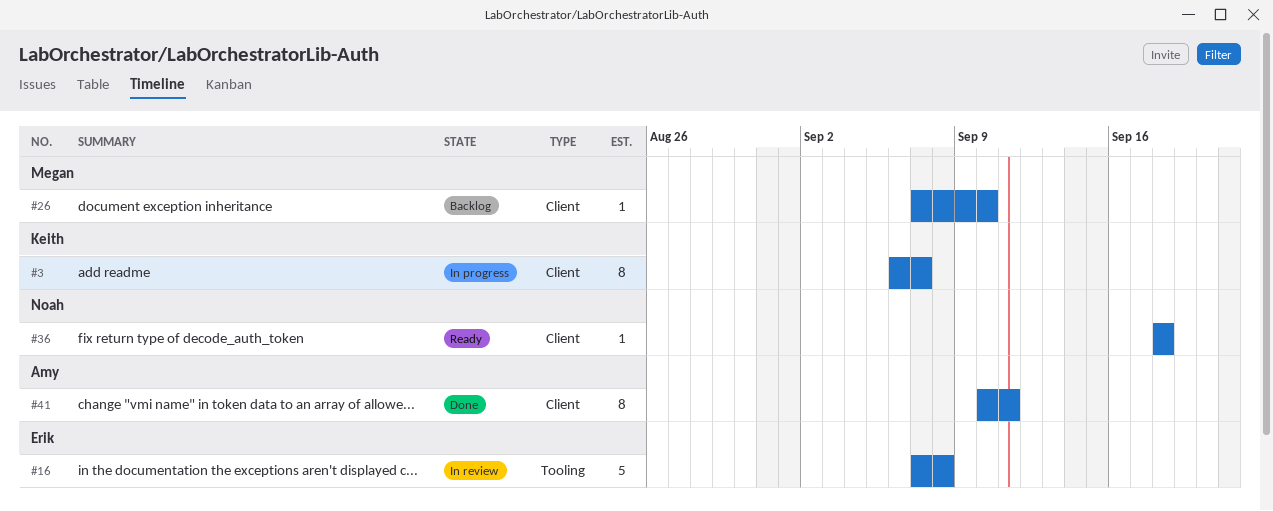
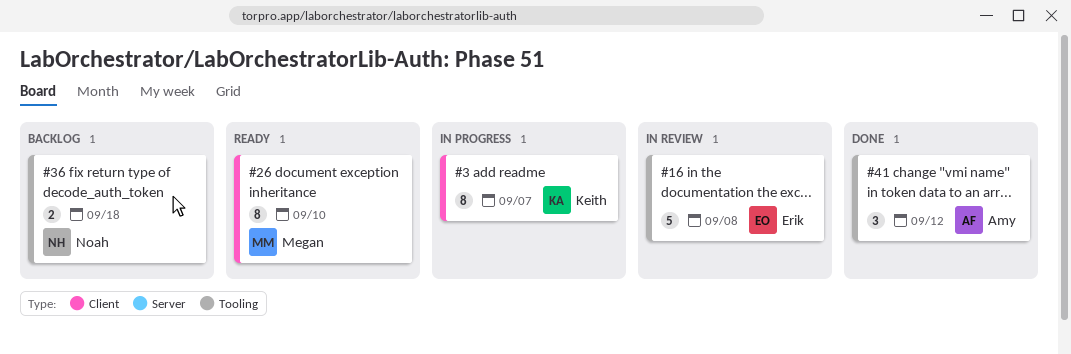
#26, status: Backlog -> Ready
#26, estimate: 1 -> 8
#36, status: Ready -> Backlog
#36, label: Client -> Tooling
#36, estimate: 1 -> 2
#41, label: Client -> Tooling
#41, estimate: 8 -> 3
#41, due: Sep 11 -> Sep 12

